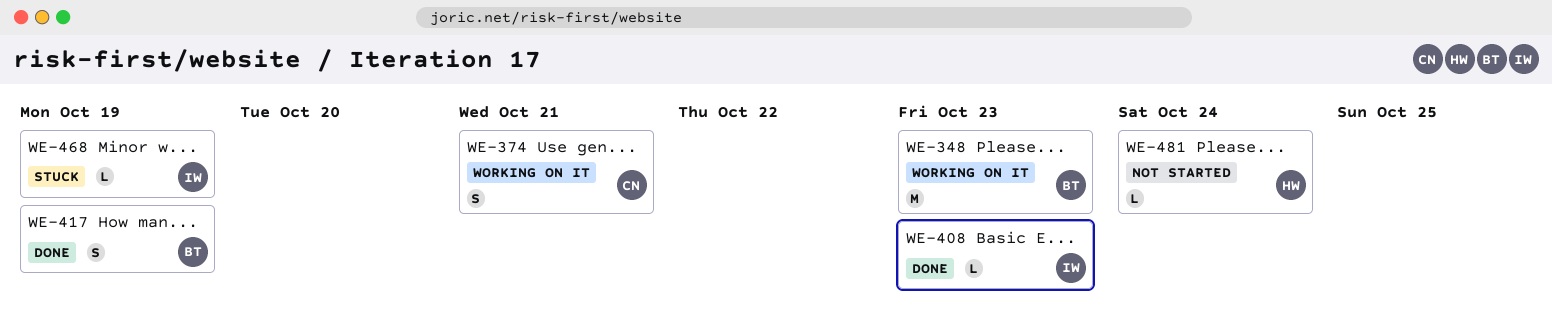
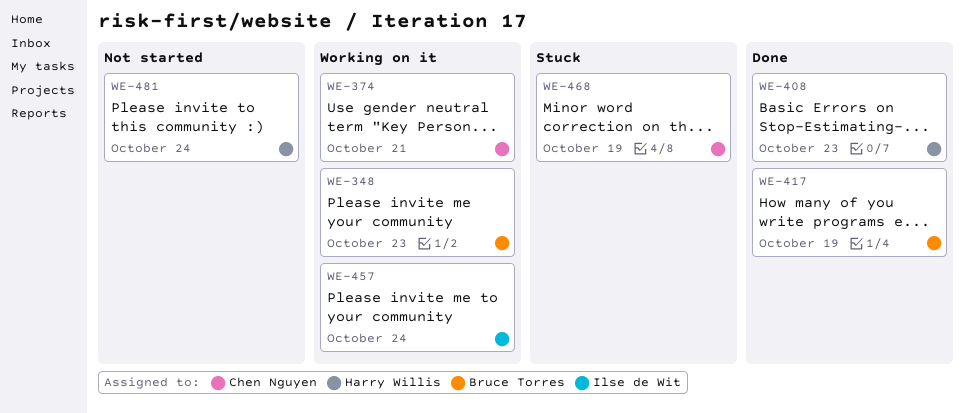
WE-408, owner: Ilse de Wit -> Harry Willis
WE-457: none -> present
WE-468, owner: Ilse de Wit -> Chen Nguyen

